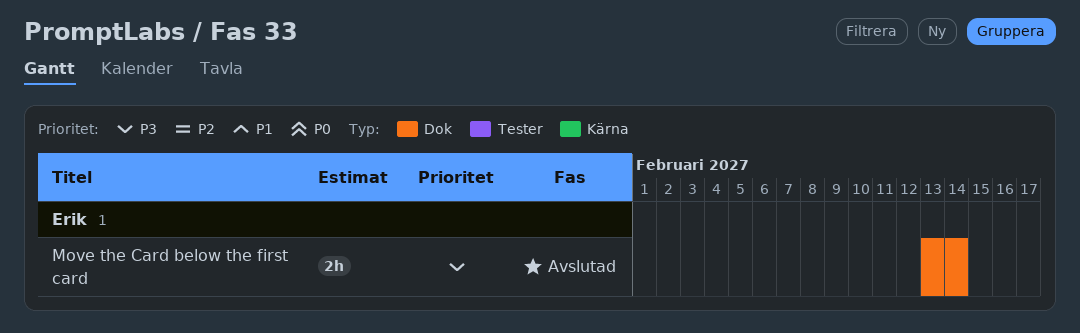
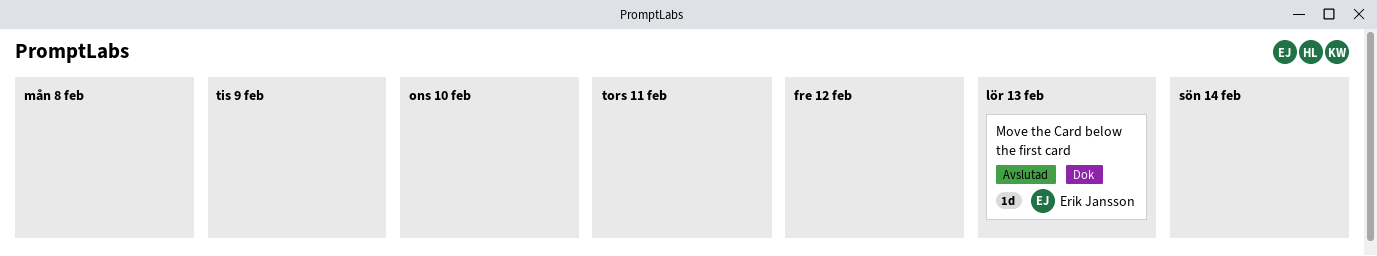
Move the Card below the first card, estimate: 2h -> 1d
Move the Card below the first card, due: Feb 14 -> Feb 13

